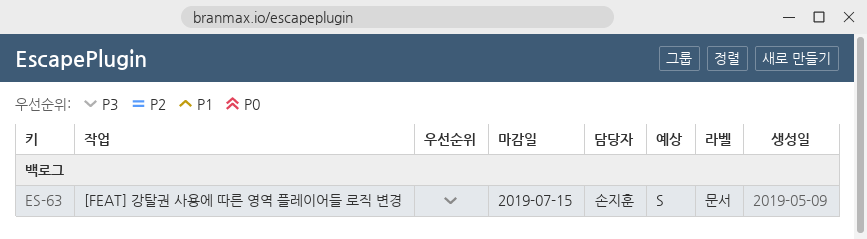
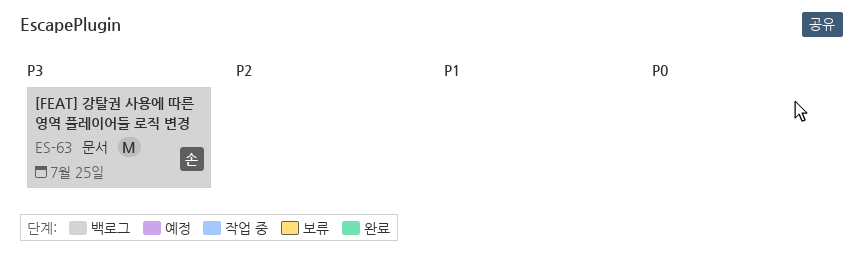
ES-63, estimate: S -> M
ES-63, due: Jul 15 -> Jul 25

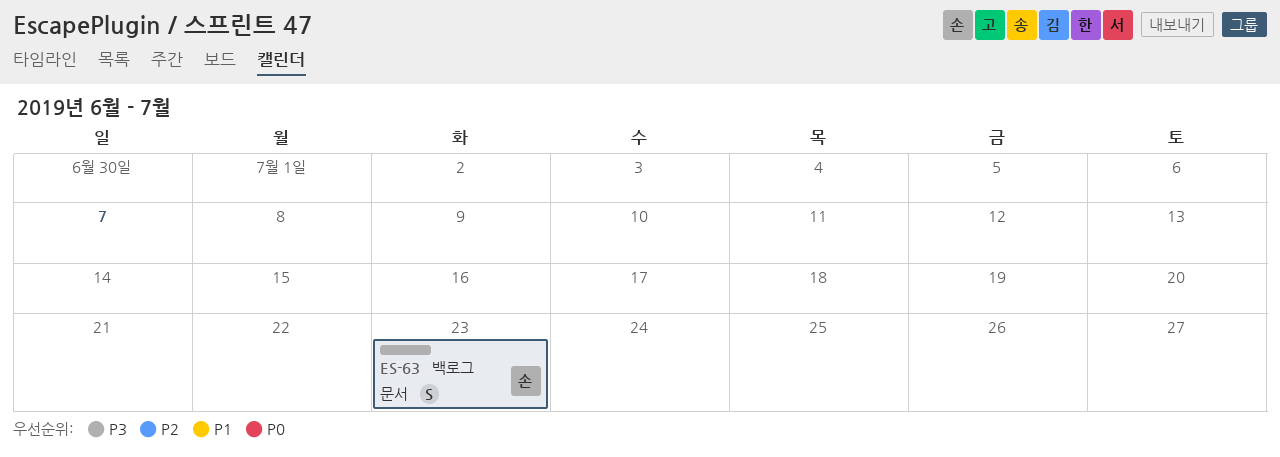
ES-63, estimate: M -> S
ES-63, due: Jul 25 -> Jul 23

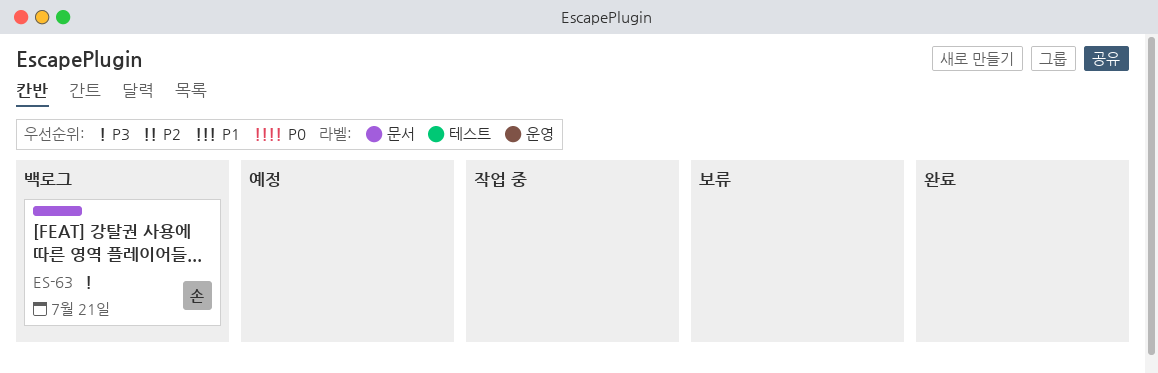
ES-63, due: Jul 23 -> Jul 21

